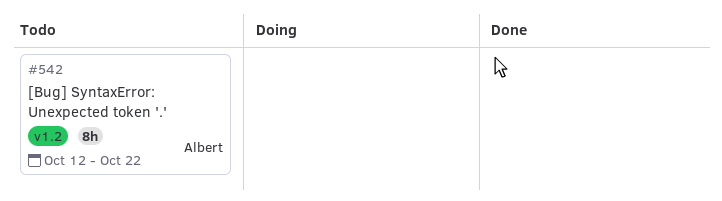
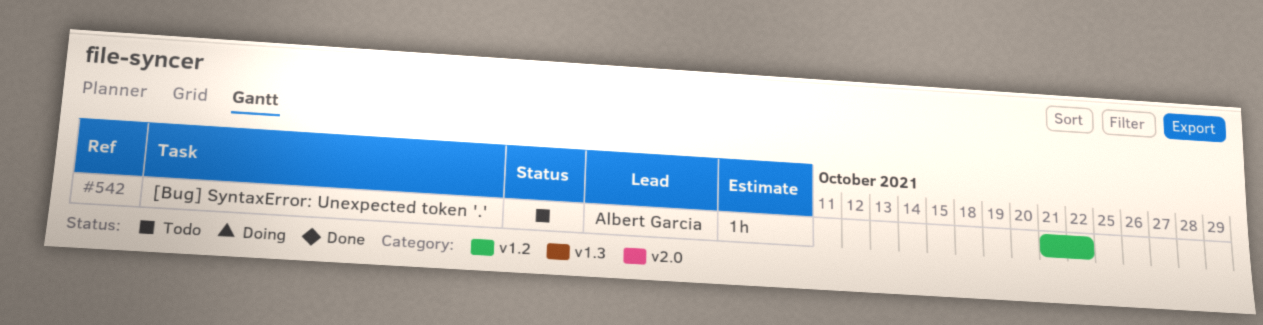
#542, estimate: 8h -> 1h
#542, start: Oct 12 -> Oct 21

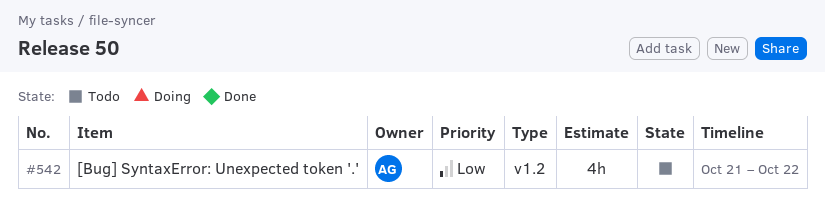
#542, estimate: 1h -> 4h

